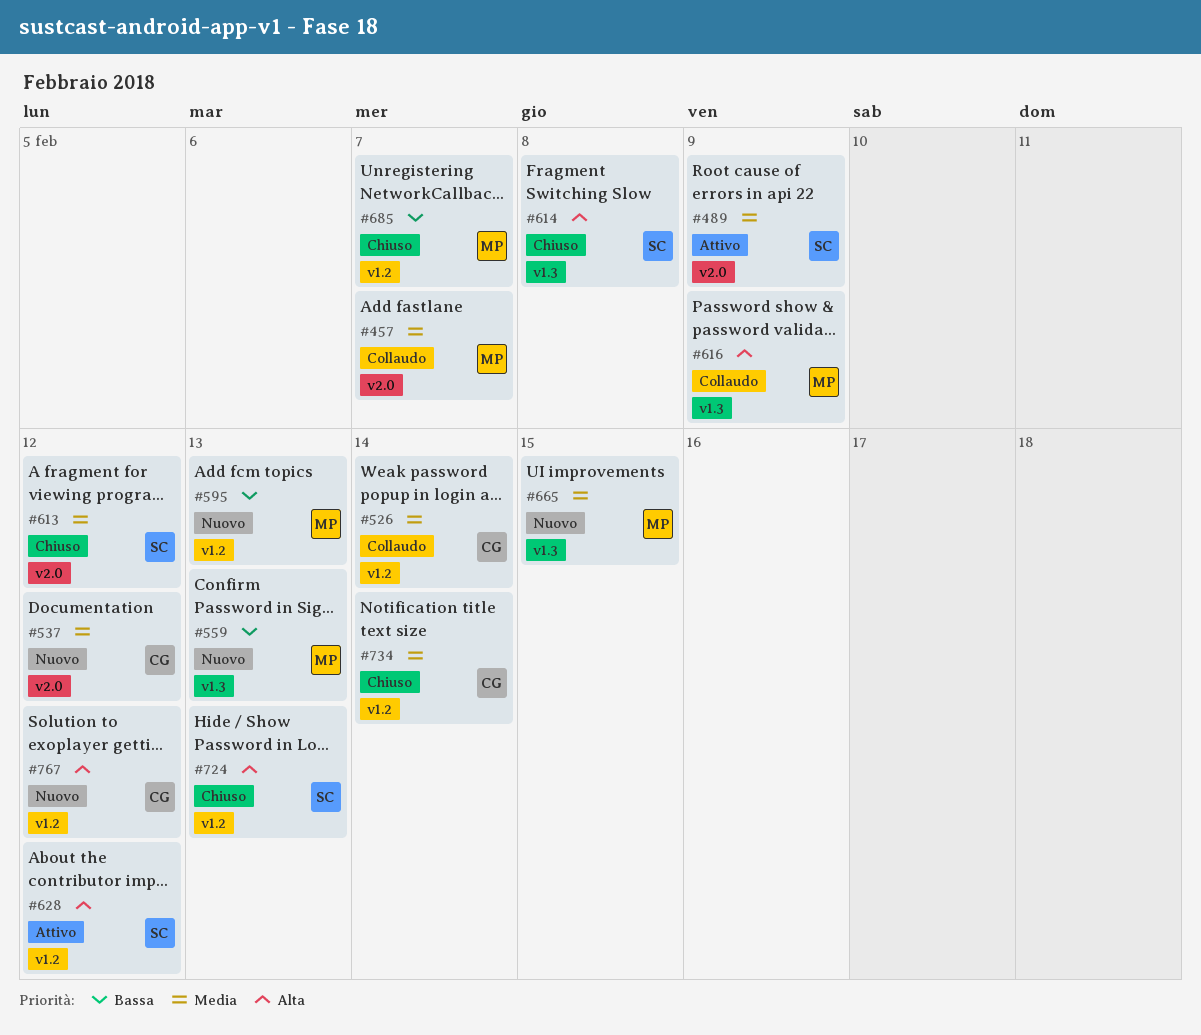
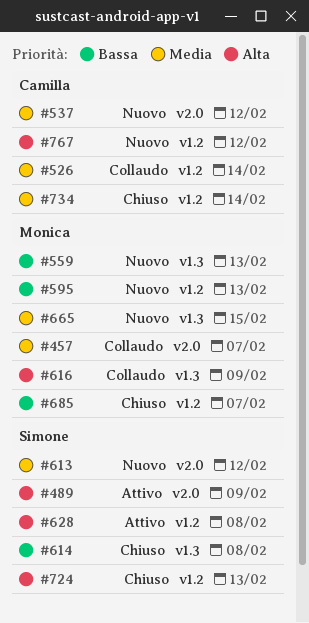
#489, priority: Media -> Alta
#613, status: Chiuso -> Nuovo
#614, priority: Alta -> Bassa
#628, due: Feb 12 -> Feb 8

